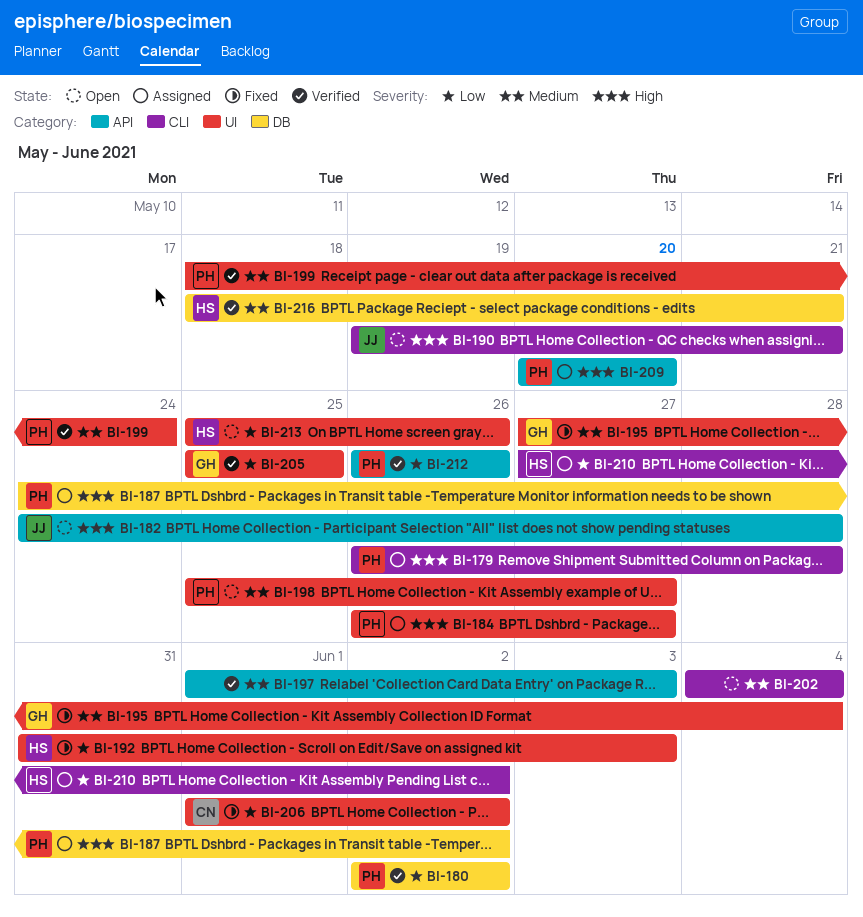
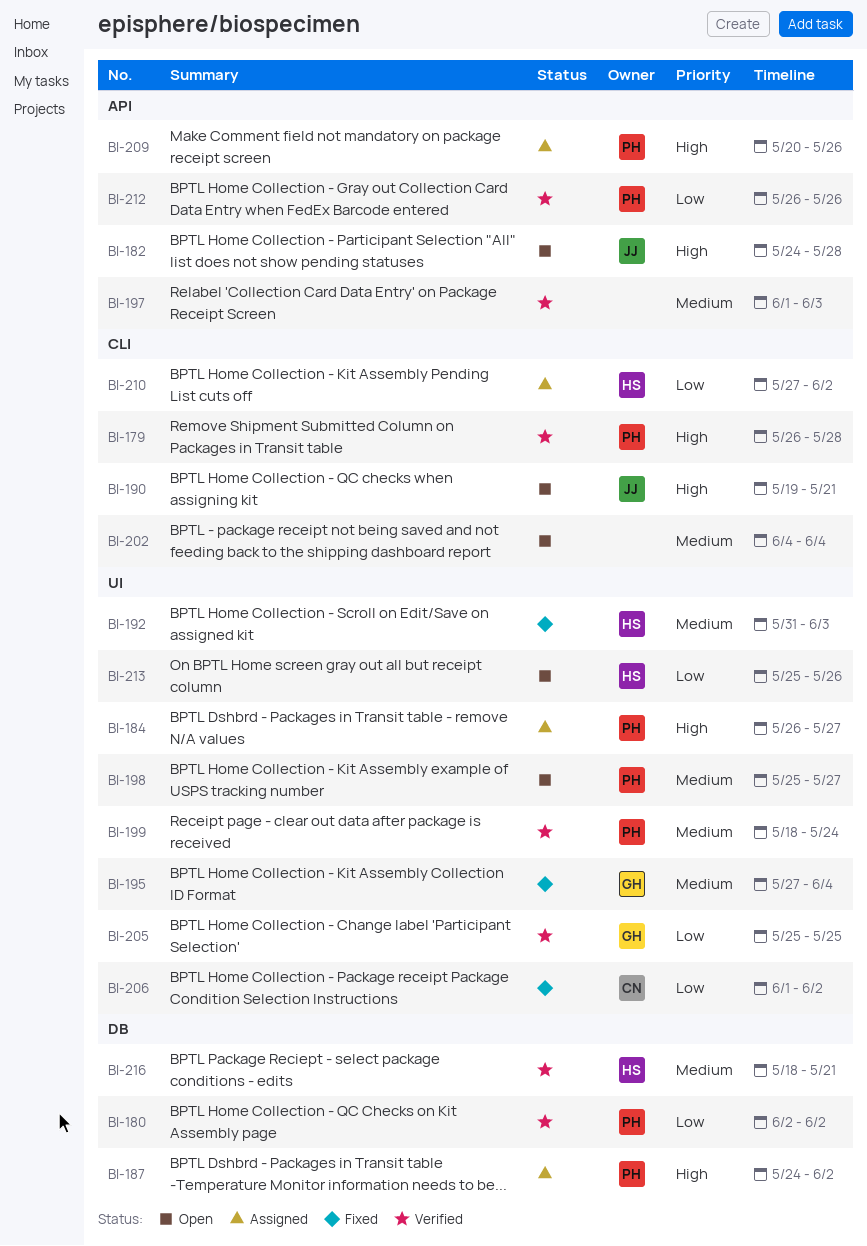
BI-179, status: Assigned -> Verified
BI-192, priority: Low -> Medium
BI-209, due: May 20 -> May 26

